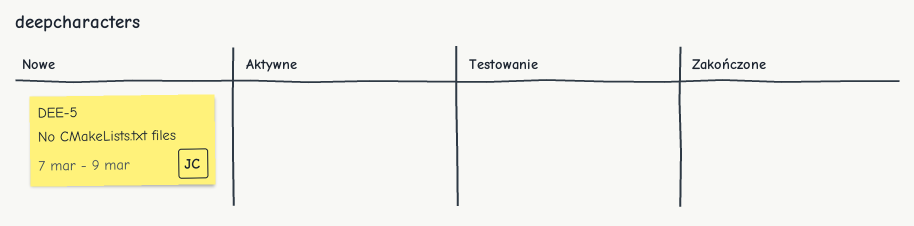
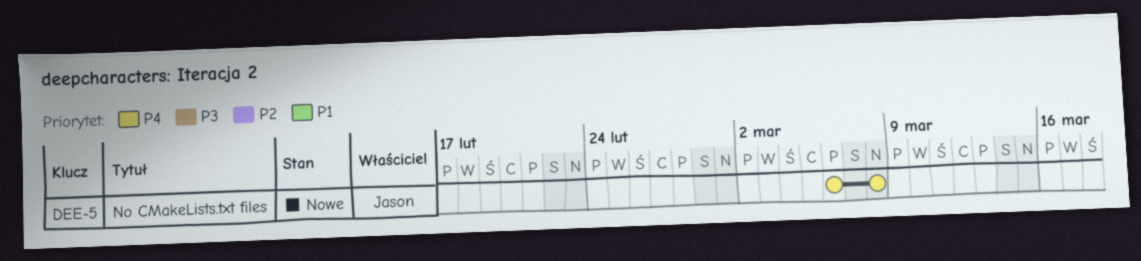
DEE-5, start: Mar 7 -> Mar 6
DEE-5, due: Mar 9 -> Mar 8

